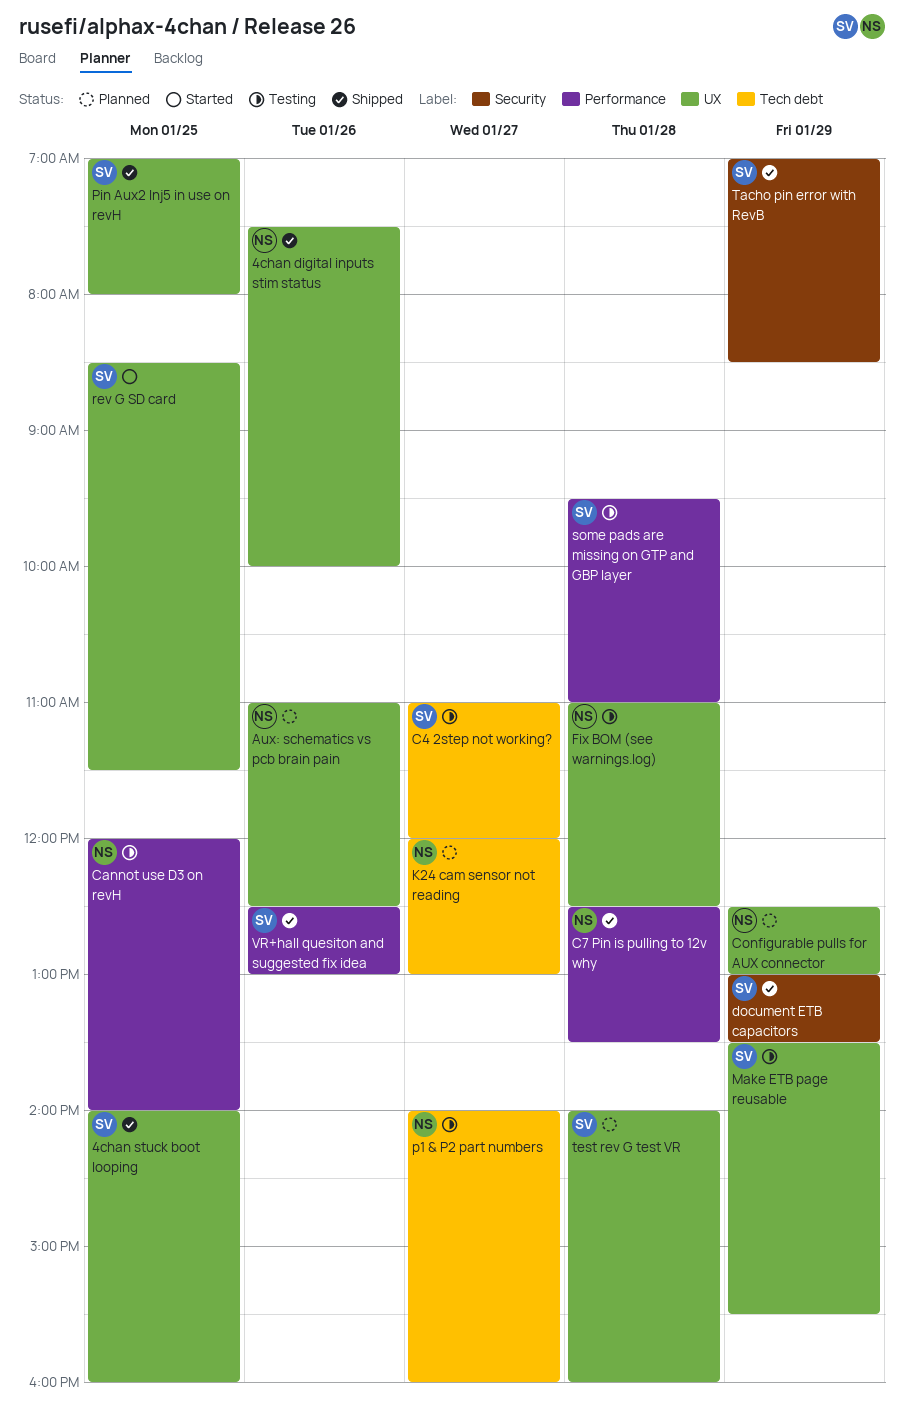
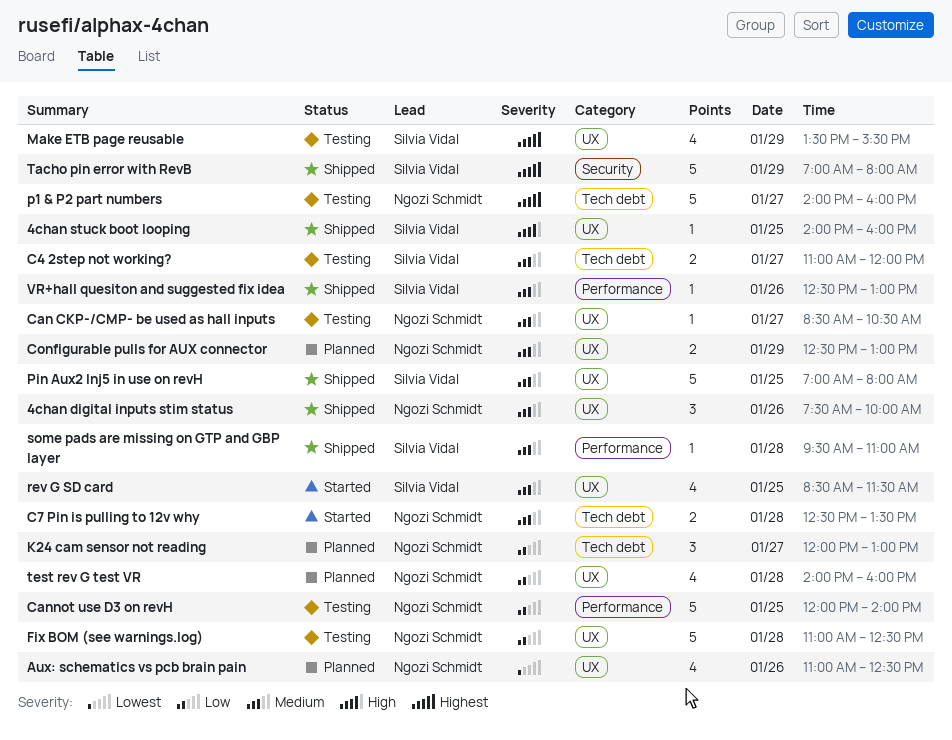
C7 Pin is pulling to 12v why, status: Shipped -> Started
C7 Pin is pulling to 12v why, label: Performance -> Tech debt
Can CKP-/CMP- be used as hall inputs: none -> present
document ETB capacitors: present -> none
some pads are missing on GTP and GBP layer, status: Testing -> Shipped
Tacho pin error with RevB, ends: 08:30 -> 08:00
test rev G test VR, owner: Silvia Vidal -> Ngozi Schmidt

